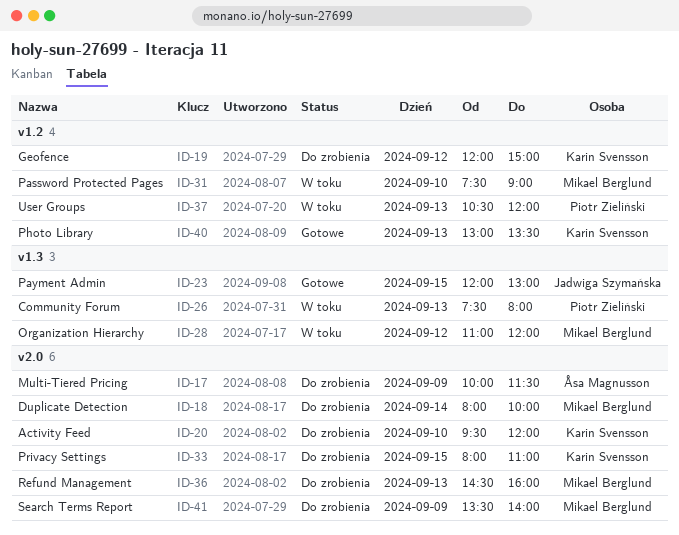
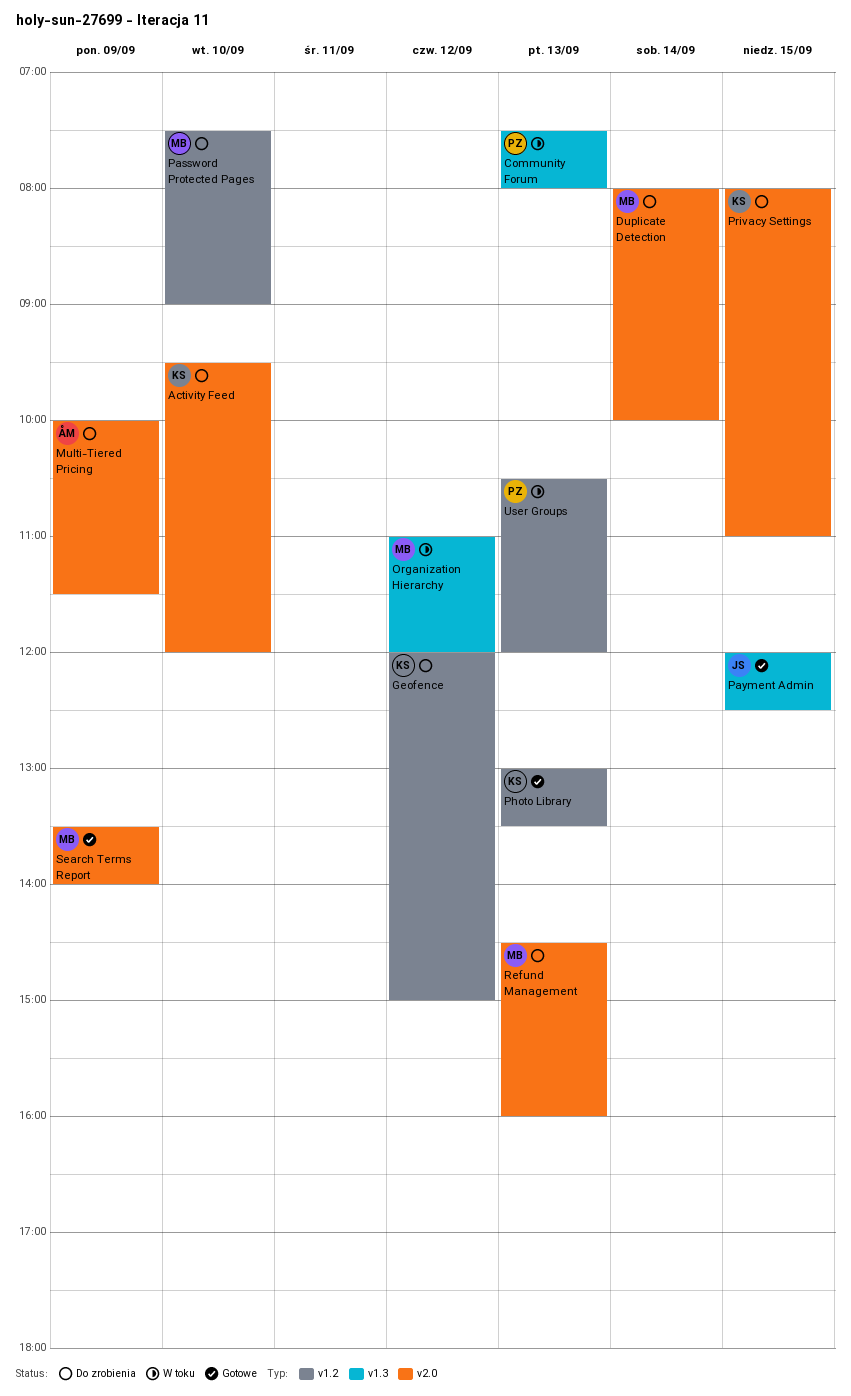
Password Protected Pages, status: W toku -> Do zrobienia
Payment Admin, ends: 13:00 -> 12:30
Search Terms Report, status: Do zrobienia -> Gotowe

